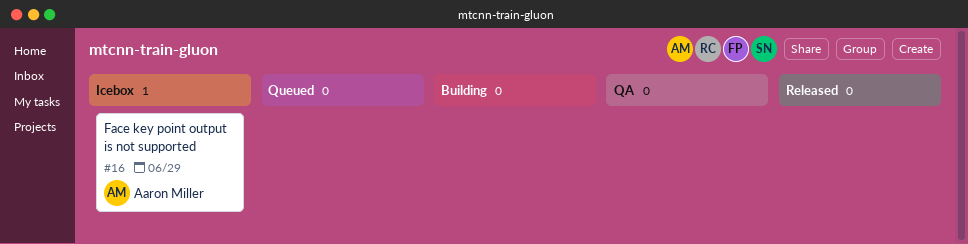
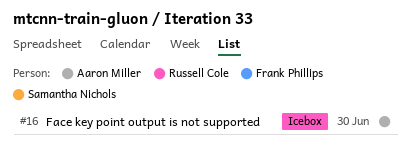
#16, due: Jun 29 -> Jun 30

